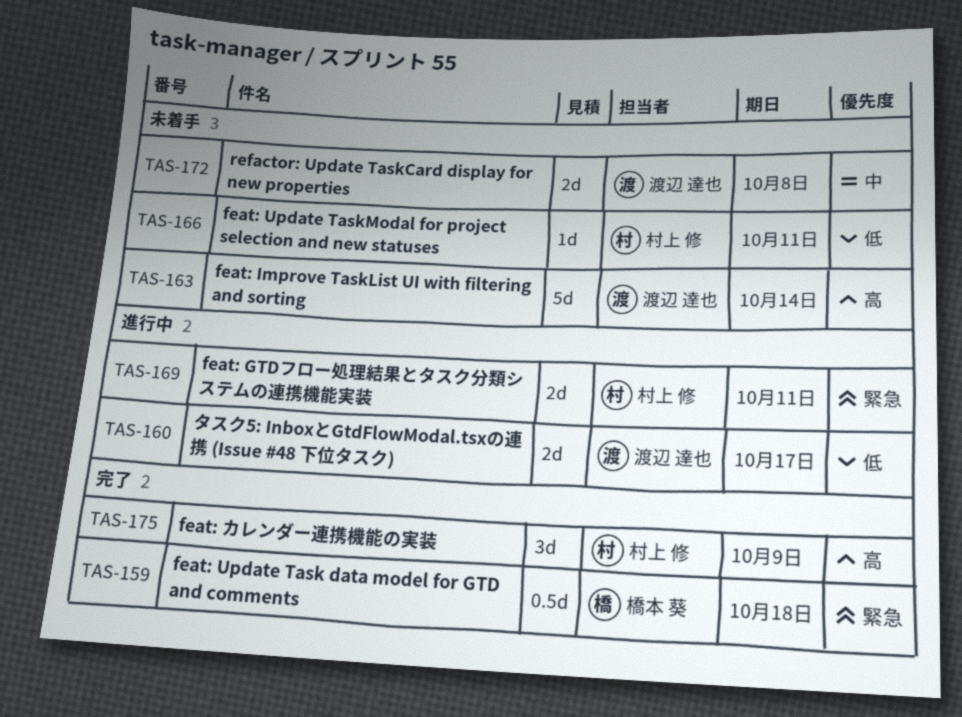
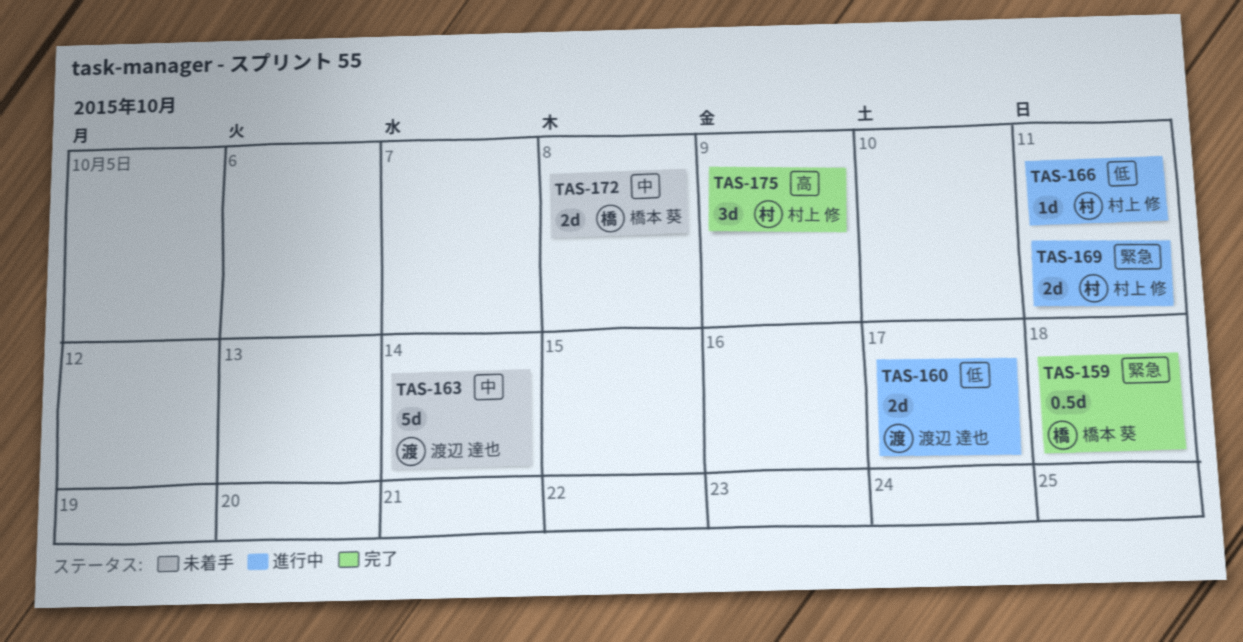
TAS-163, priority: 高 -> 中
TAS-166, status: 未着手 -> 進行中
TAS-172, owner: 渡辺 達也 -> 橋本 葵

